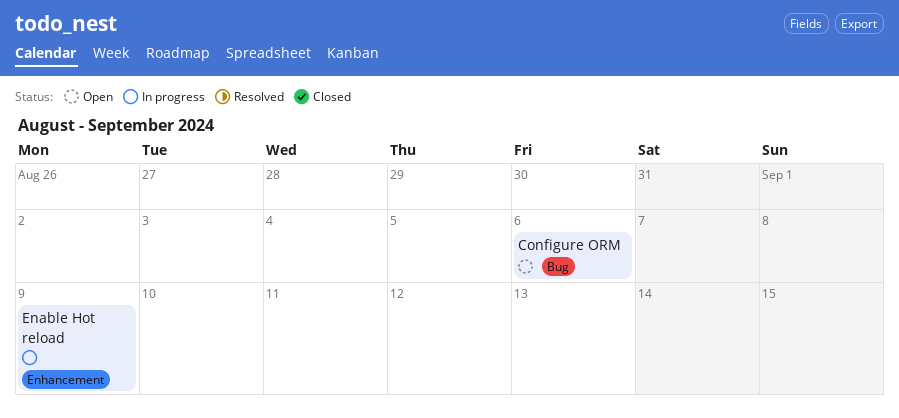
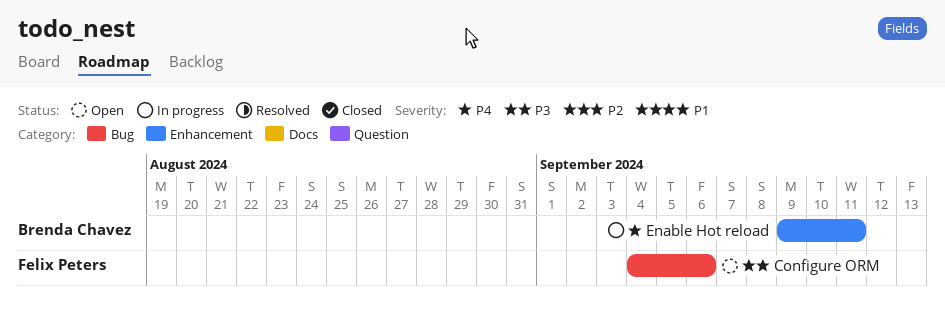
Enable Hot reload, due: Sep 9 -> Sep 11

